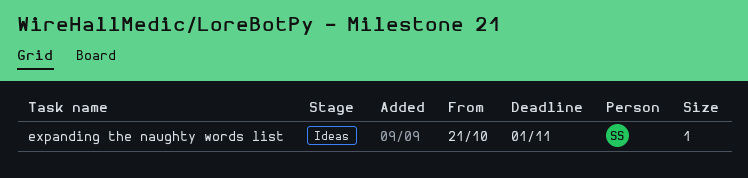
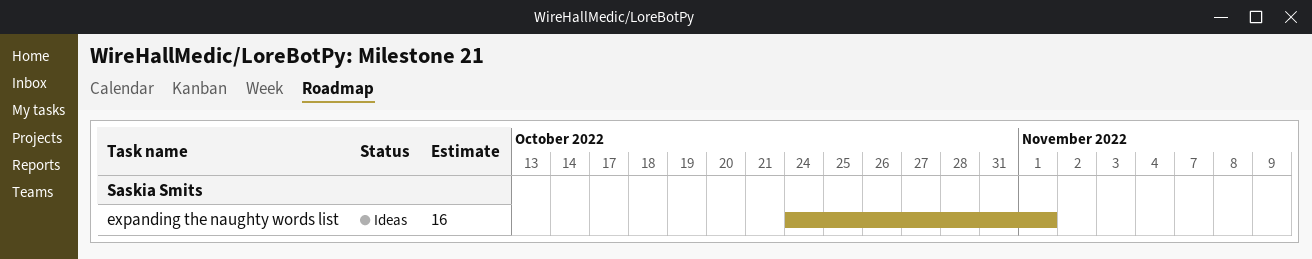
expanding the naughty words list, estimate: 1 -> 16
expanding the naughty words list, start: Oct 21 -> Oct 24

